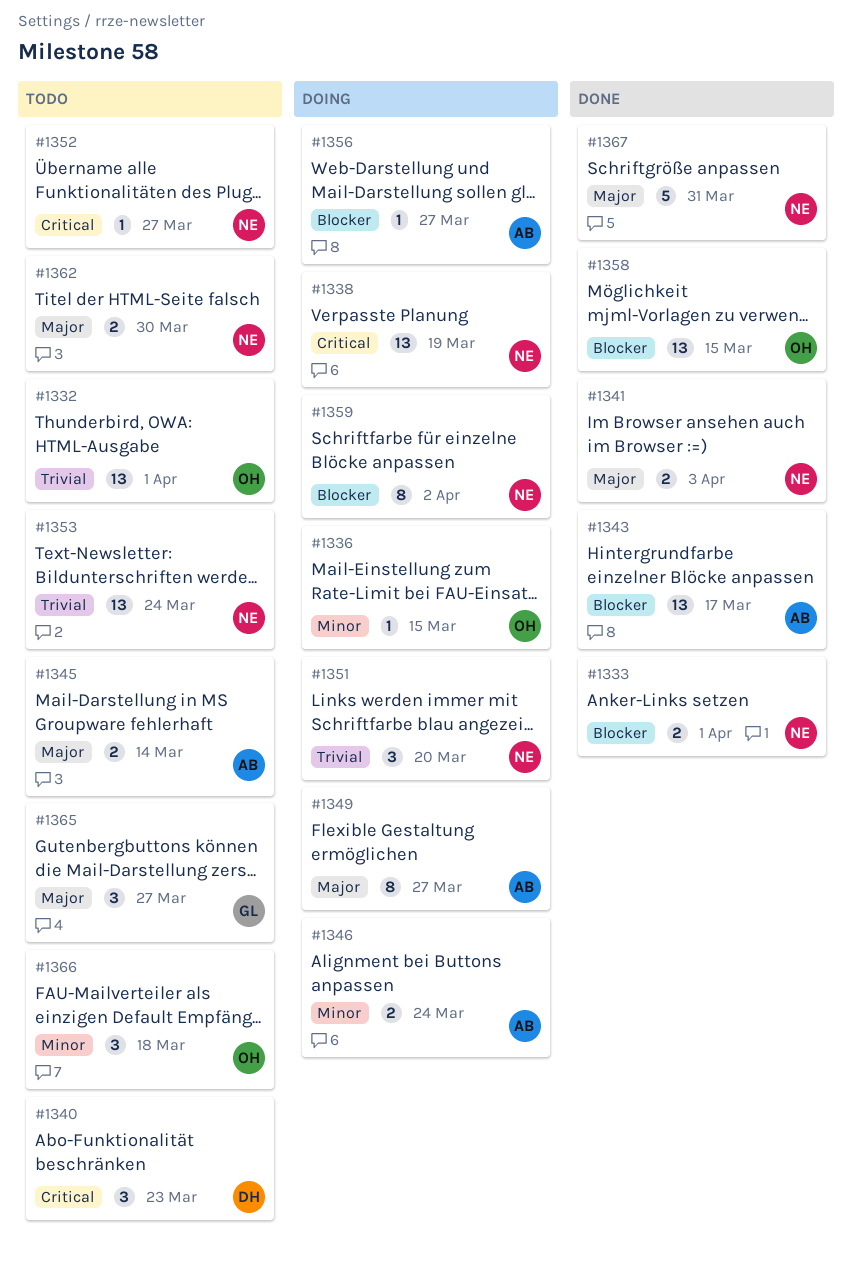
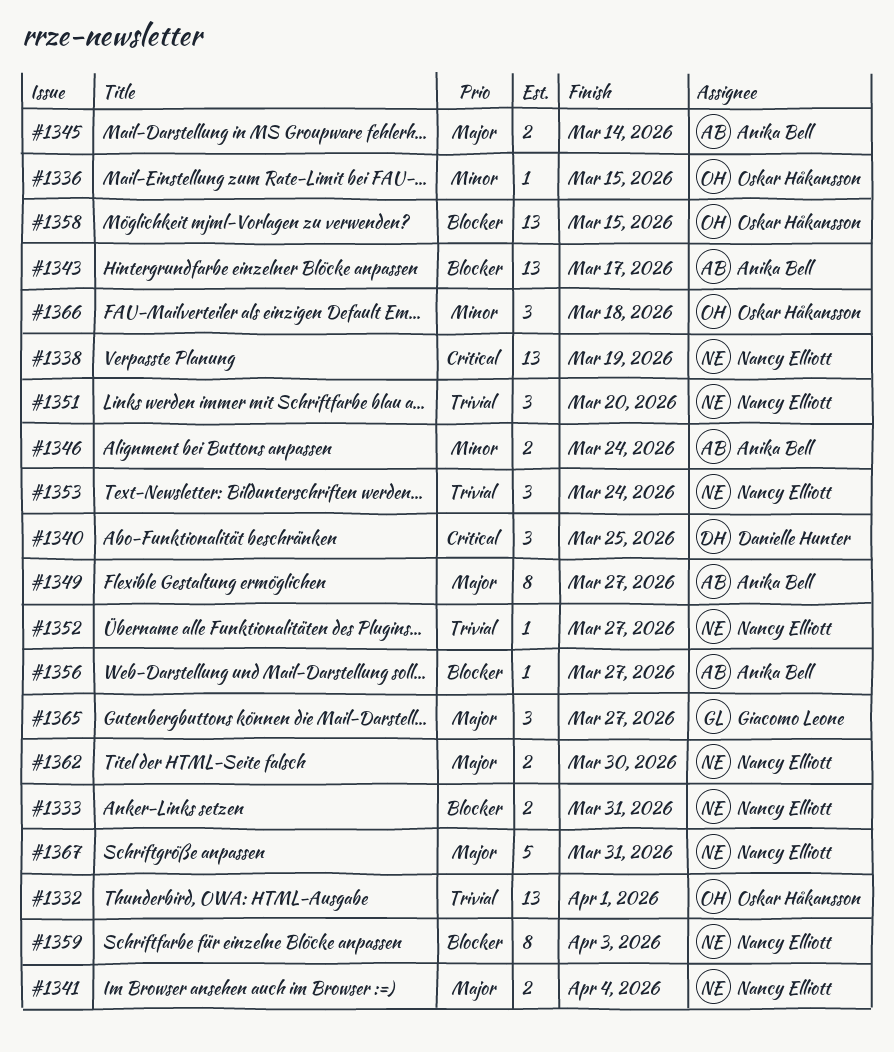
#1333, due: Apr 1 -> Mar 31
#1340, due: Mar 23 -> Mar 25
#1341, due: Apr 3 -> Apr 4
#1352, priority: Critical -> Trivial
#1353, estimate: 13 -> 3
#1359, due: Apr 2 -> Apr 3

